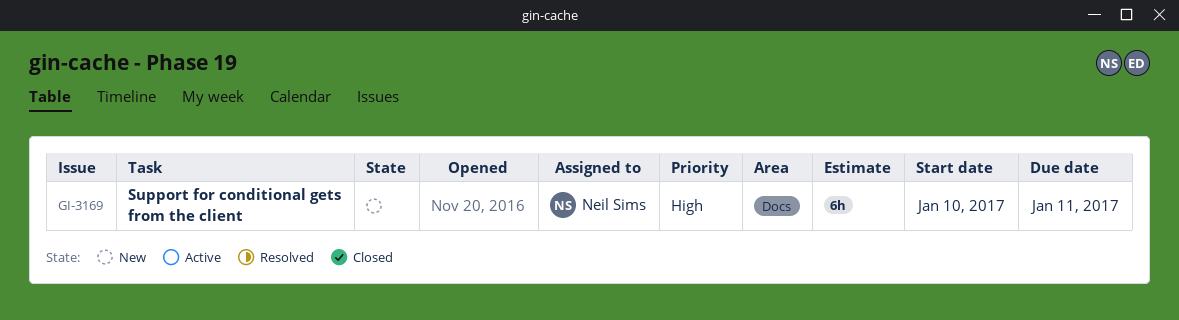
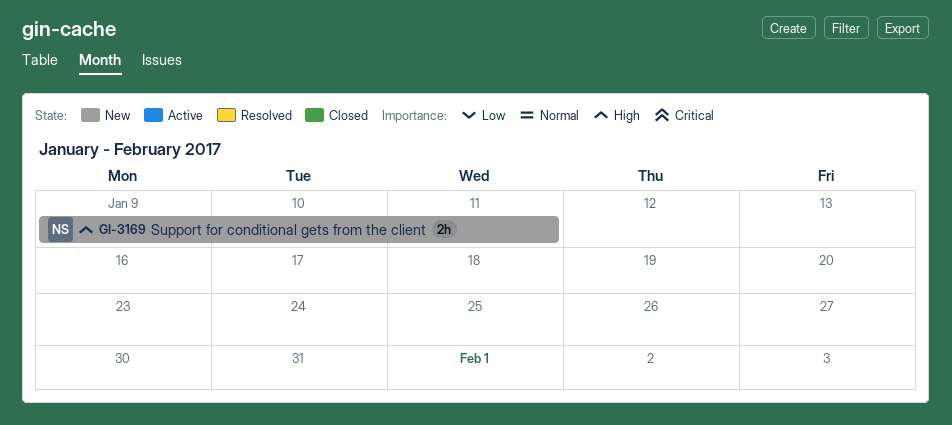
GI-3169, estimate: 6h -> 2h
GI-3169, start: Jan 10 -> Jan 9

